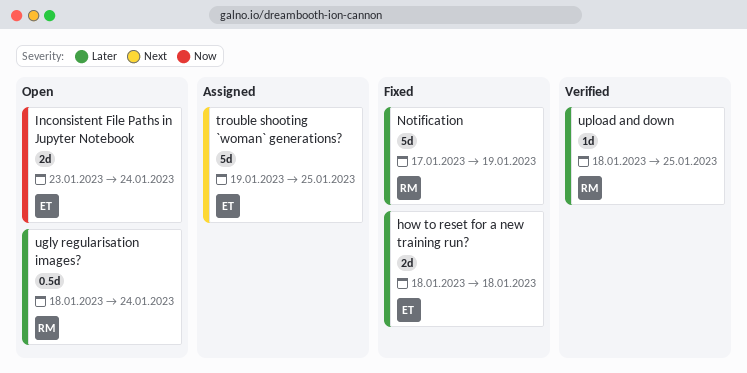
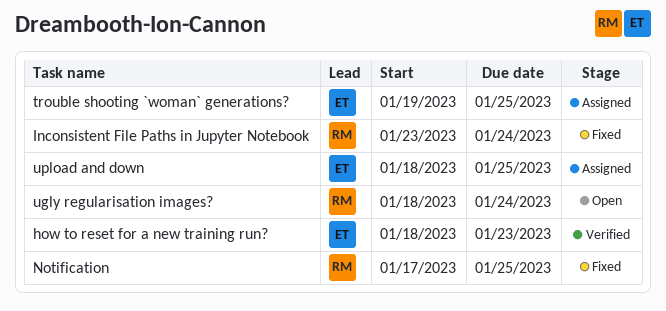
how to reset for a new training run?, status: Fixed -> Verified
how to reset for a new training run?, due: Jan 18 -> Jan 23
Inconsistent File Paths in Jupyter Notebook, status: Open -> Fixed
Inconsistent File Paths in Jupyter Notebook, owner: ET -> RM
Notification, due: Jan 19 -> Jan 25
upload and down, status: Verified -> Assigned
upload and down, owner: RM -> ET

